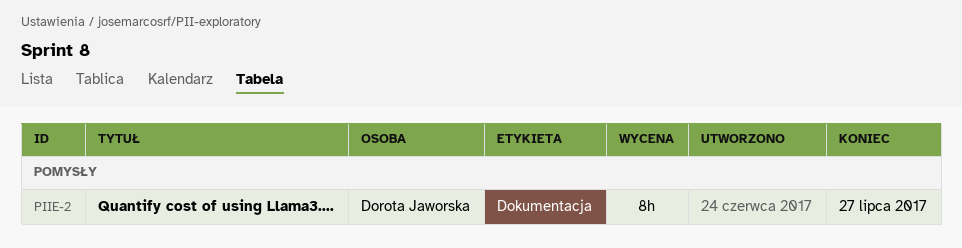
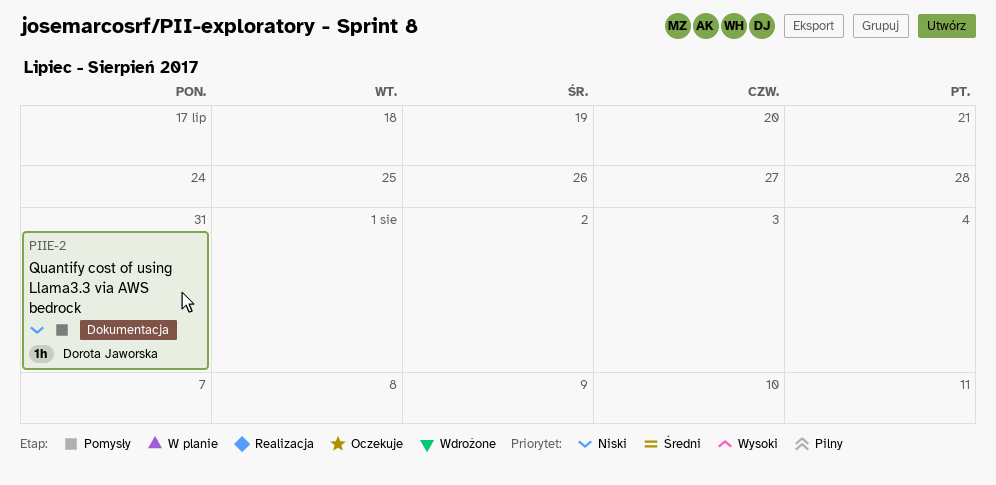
PIIE-2, estimate: 8h -> 1h
PIIE-2, due: Jul 27 -> Jul 31

